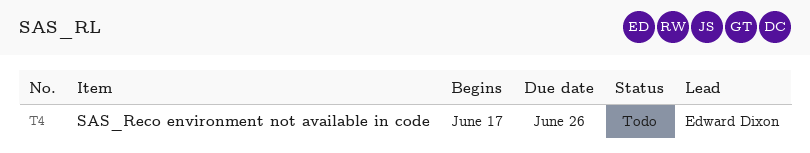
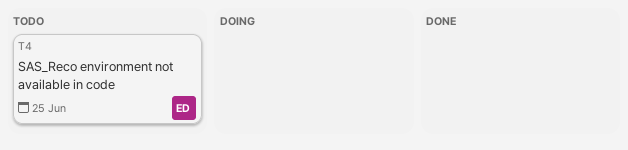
T4, due: Jun 26 -> Jun 25

